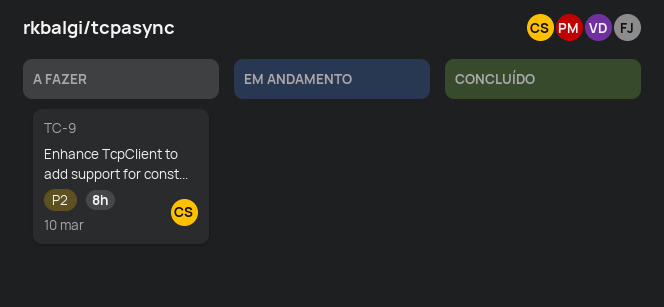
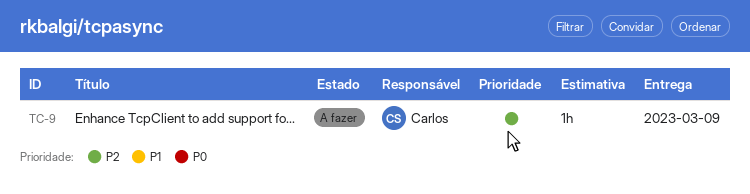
TC-9, estimate: 8h -> 1h
TC-9, due: Mar 10 -> Mar 9

